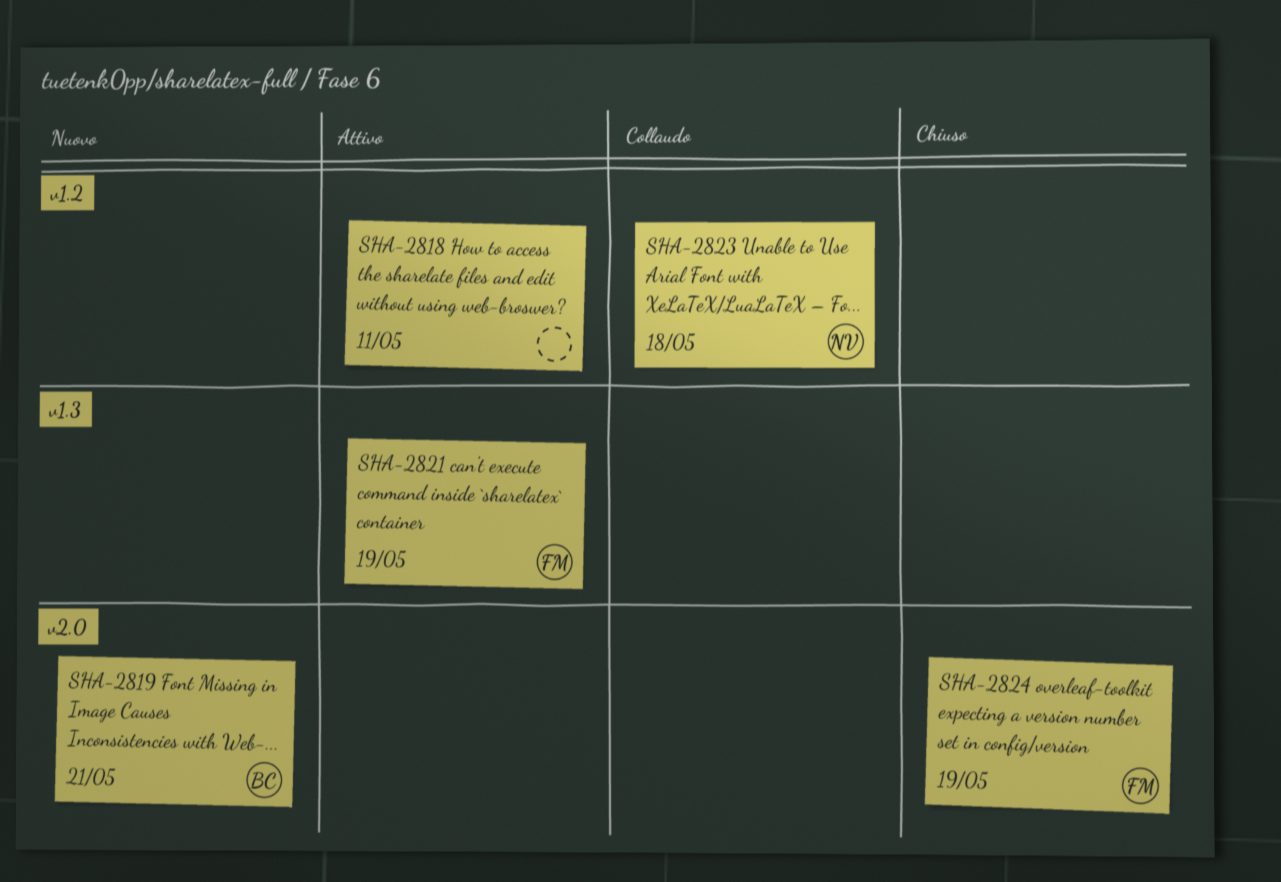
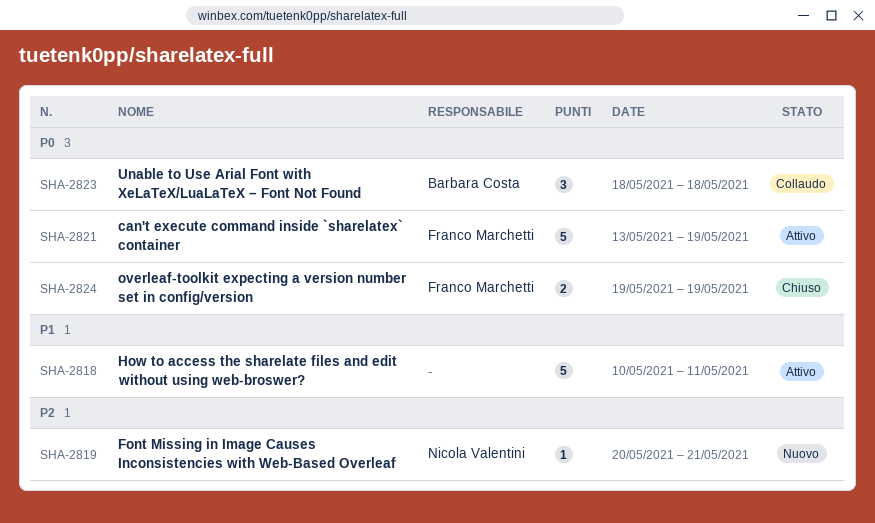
SHA-2819, owner: Barbara Costa -> Nicola Valentini
SHA-2823, owner: Nicola Valentini -> Barbara Costa

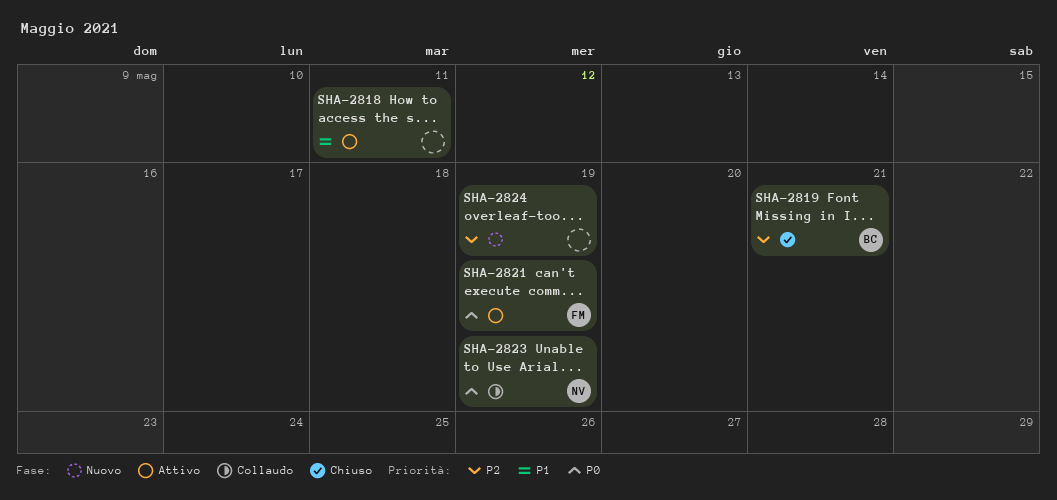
SHA-2819, status: Nuovo -> Chiuso
SHA-2819, owner: Nicola Valentini -> Barbara Costa
SHA-2823, owner: Barbara Costa -> Nicola Valentini
SHA-2823, due: May 18 -> May 19
SHA-2824, status: Chiuso -> Nuovo
SHA-2824, owner: Franco Marchetti -> none
SHA-2824, priority: P0 -> P2

